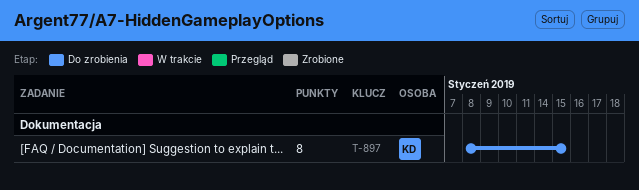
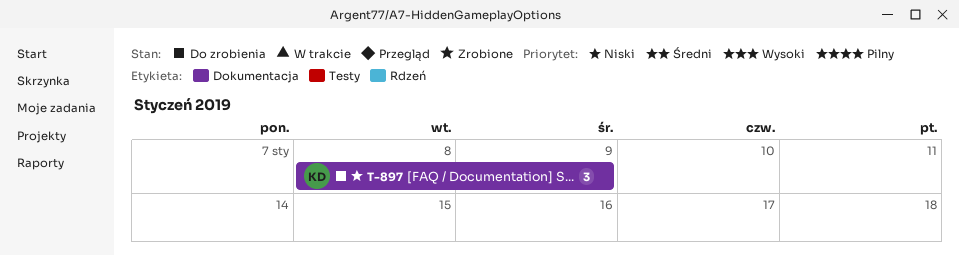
T-897, estimate: 8 -> 3
T-897, due: Jan 15 -> Jan 9

